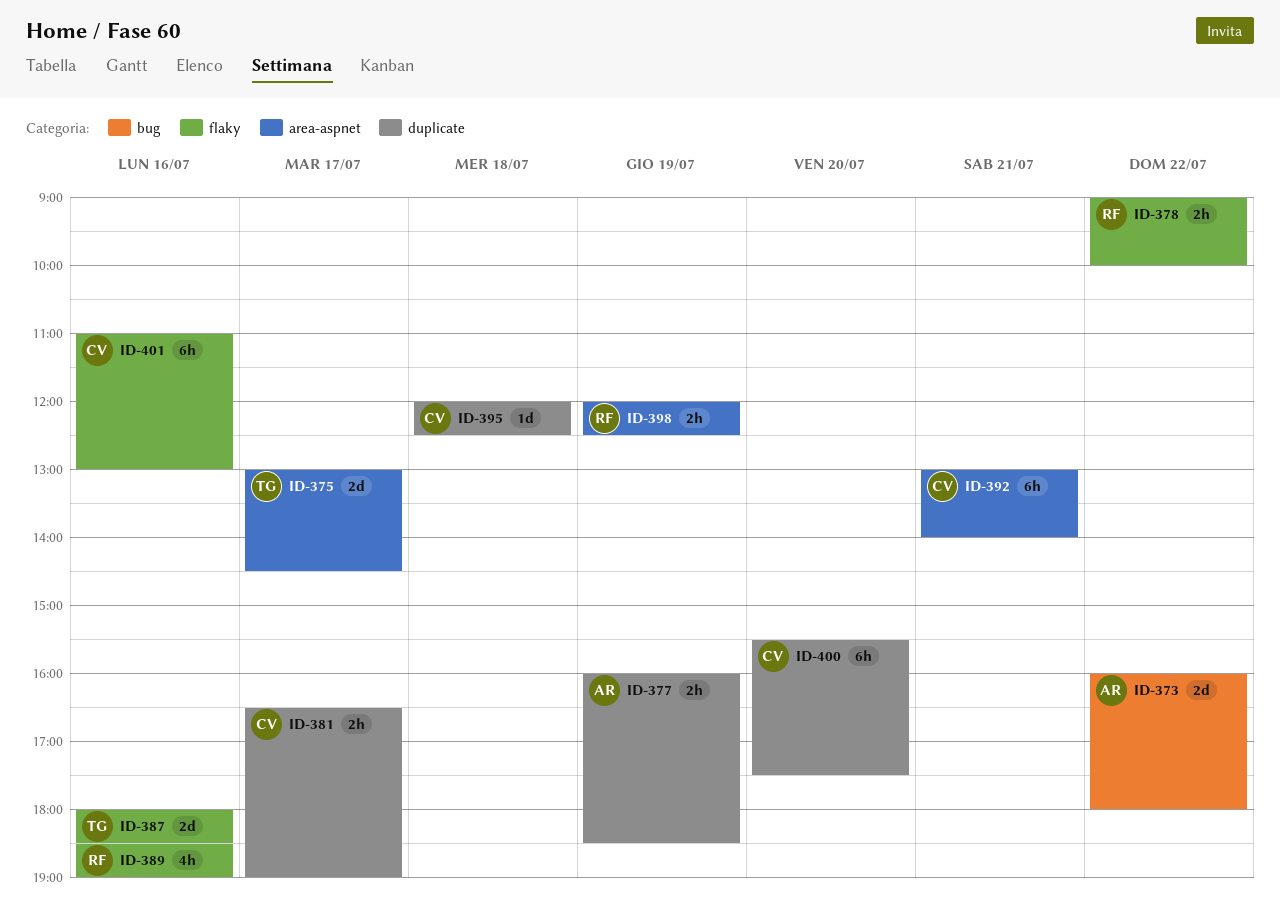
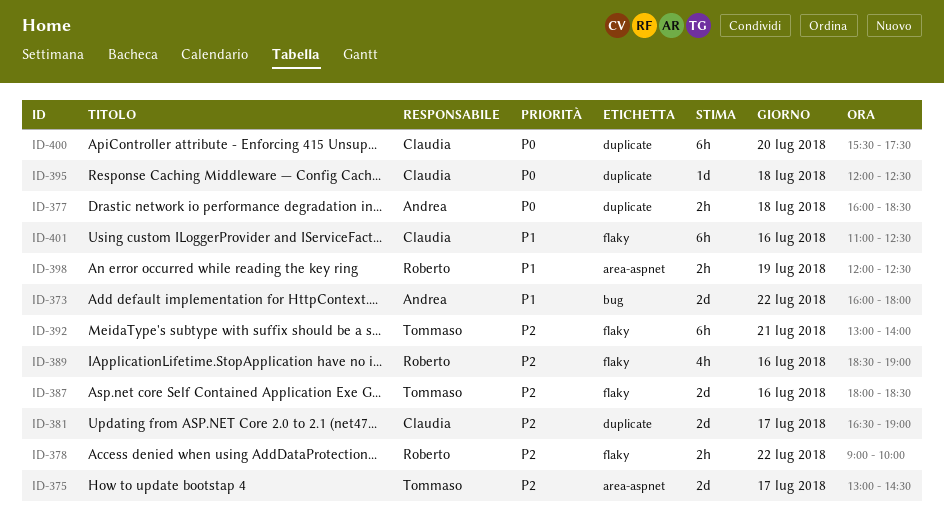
ID-377, day: Jul 19 -> Jul 18
ID-381, estimate: 2h -> 2d
ID-392, owner: Claudia -> Tommaso
ID-392, label: area-aspnet -> flaky
ID-401, ends: 13:00 -> 12:30

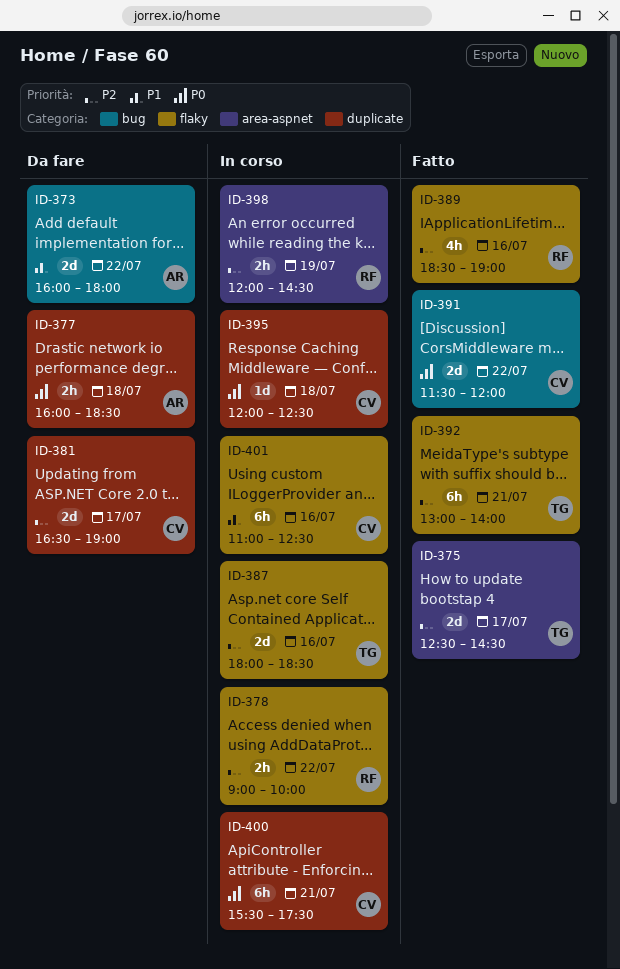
ID-375, begins: 13:00 -> 12:30
ID-391: none -> present
ID-398, priority: P1 -> P2
ID-398, ends: 12:30 -> 14:30
ID-400, day: Jul 20 -> Jul 21

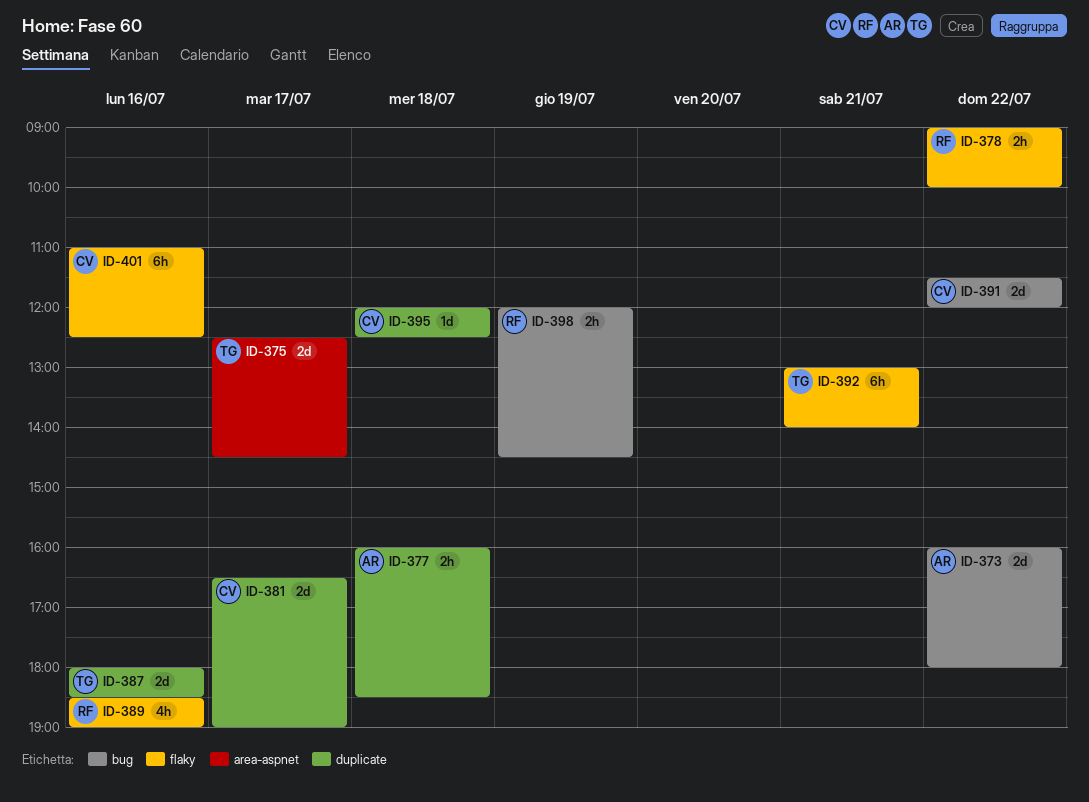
ID-387, label: flaky -> duplicate
ID-398, label: area-aspnet -> bug
ID-400: present -> none

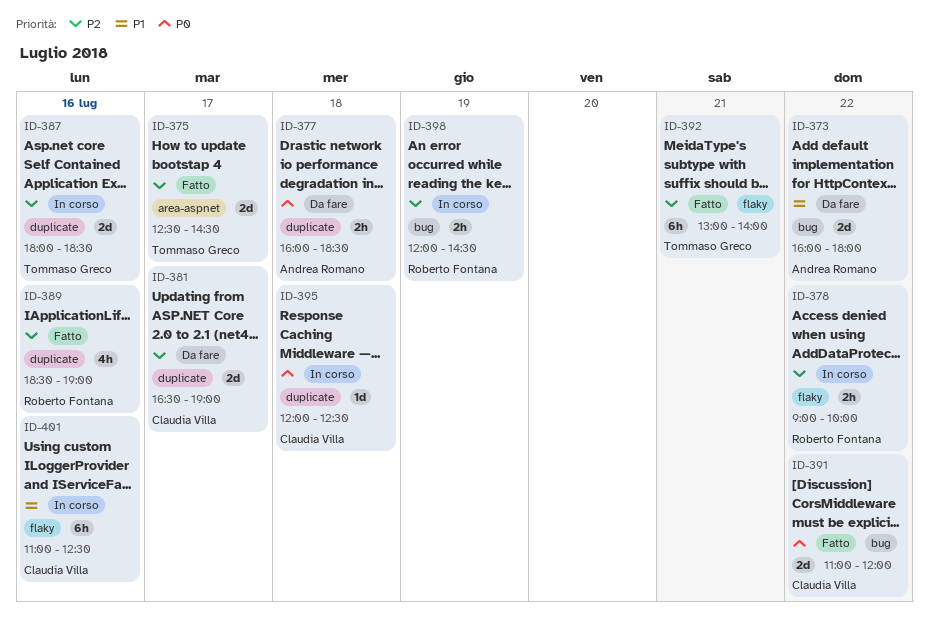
ID-389, label: flaky -> duplicate
ID-391, begins: 11:30 -> 11:00

